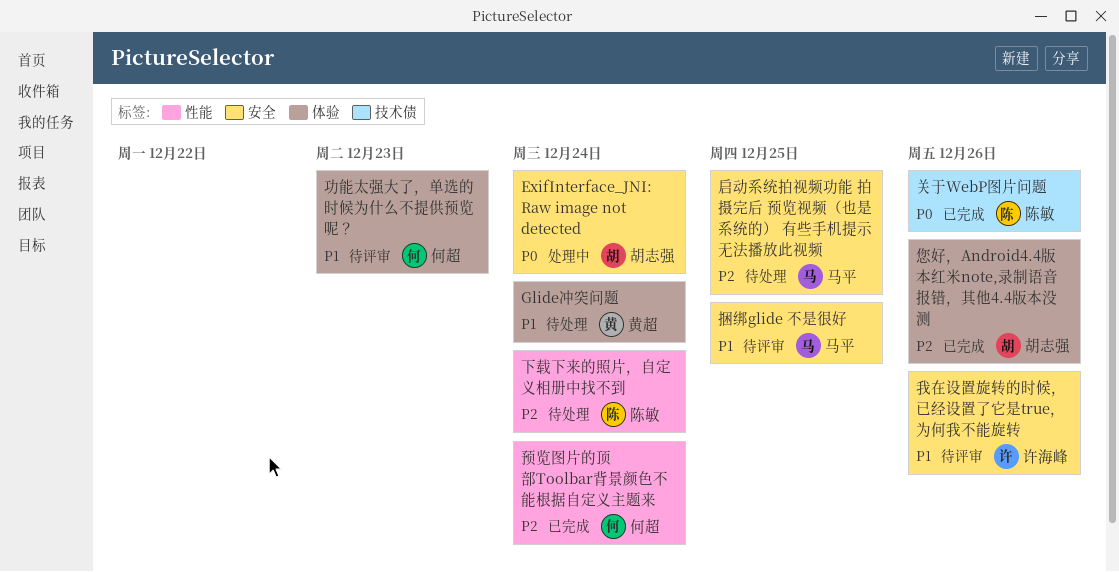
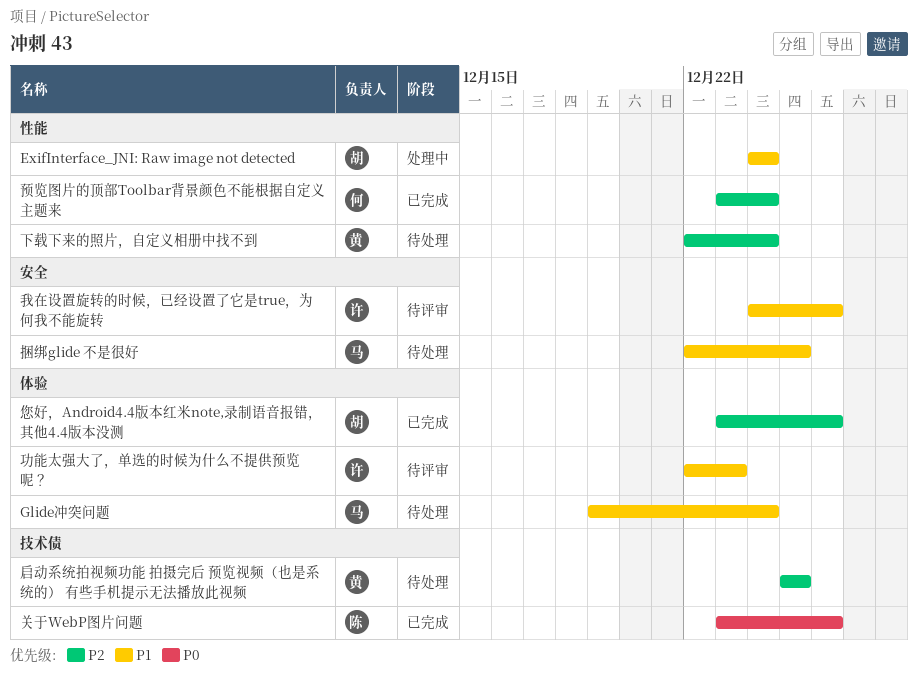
ExifInterface_JNI: Raw image not detected, priority: P0 -> P1
ExifInterface_JNI: Raw image not detected, label: 安全 -> 性能
Glide冲突问题, owner: 黄超 -> 马平
下载下来的照片，自定义相册中找不到, owner: 陈敏 -> 黄超
功能太强大了，单选的时候为什么不提供预览呢？, owner: 何超 -> 许海峰
启动系统拍视频功能 拍摄完后 预览视频（也是系统的） 有些手机提示无法播放此视频, owner: 马平 -> 黄超
启动系统拍视频功能 拍摄完后 预览视频（也是系统的） 有些手机提示无法播放此视频, label: 安全 -> 技术债
捆绑glide 不是很好, status: 待评审 -> 待处理

